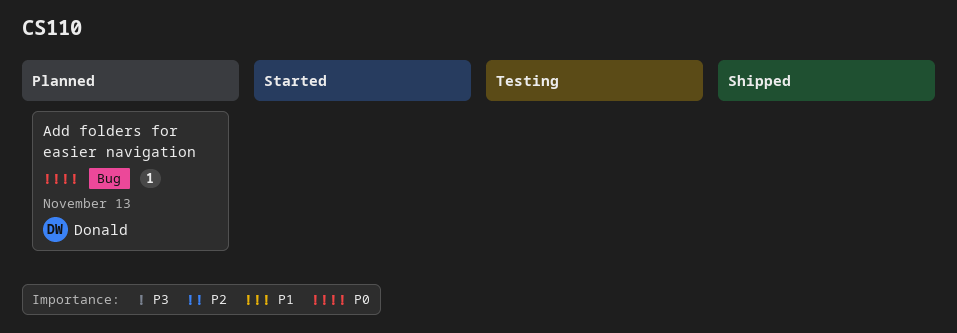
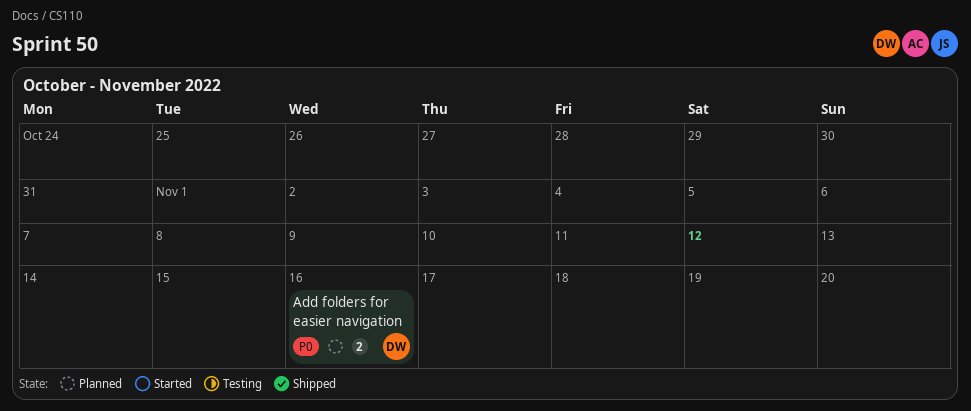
Add folders for easier navigation, estimate: 1 -> 2
Add folders for easier navigation, due: Nov 13 -> Nov 16

